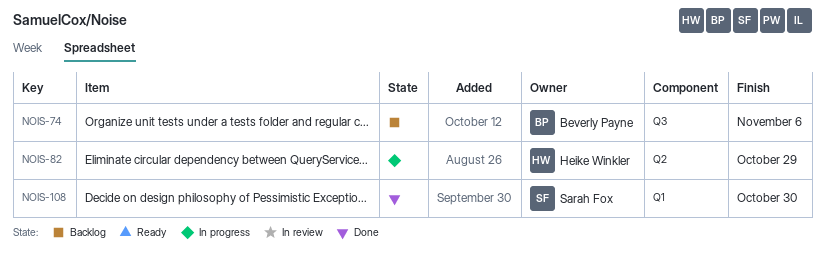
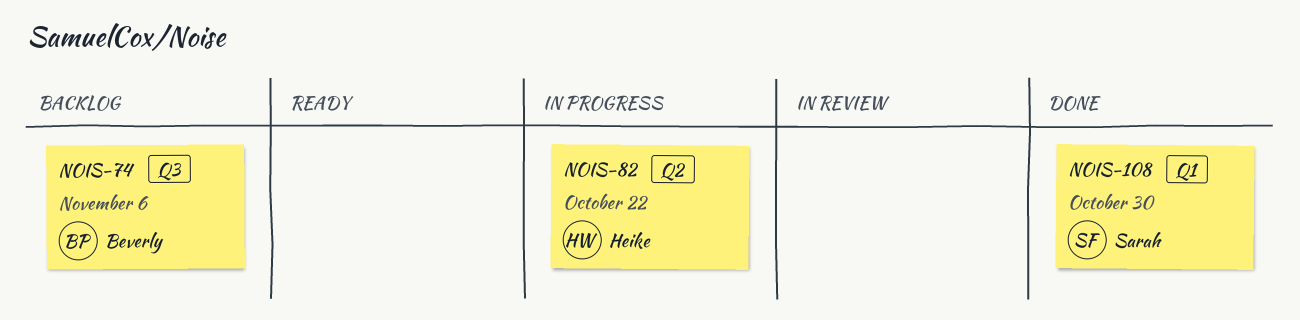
NOIS-82, due: Oct 29 -> Oct 22

